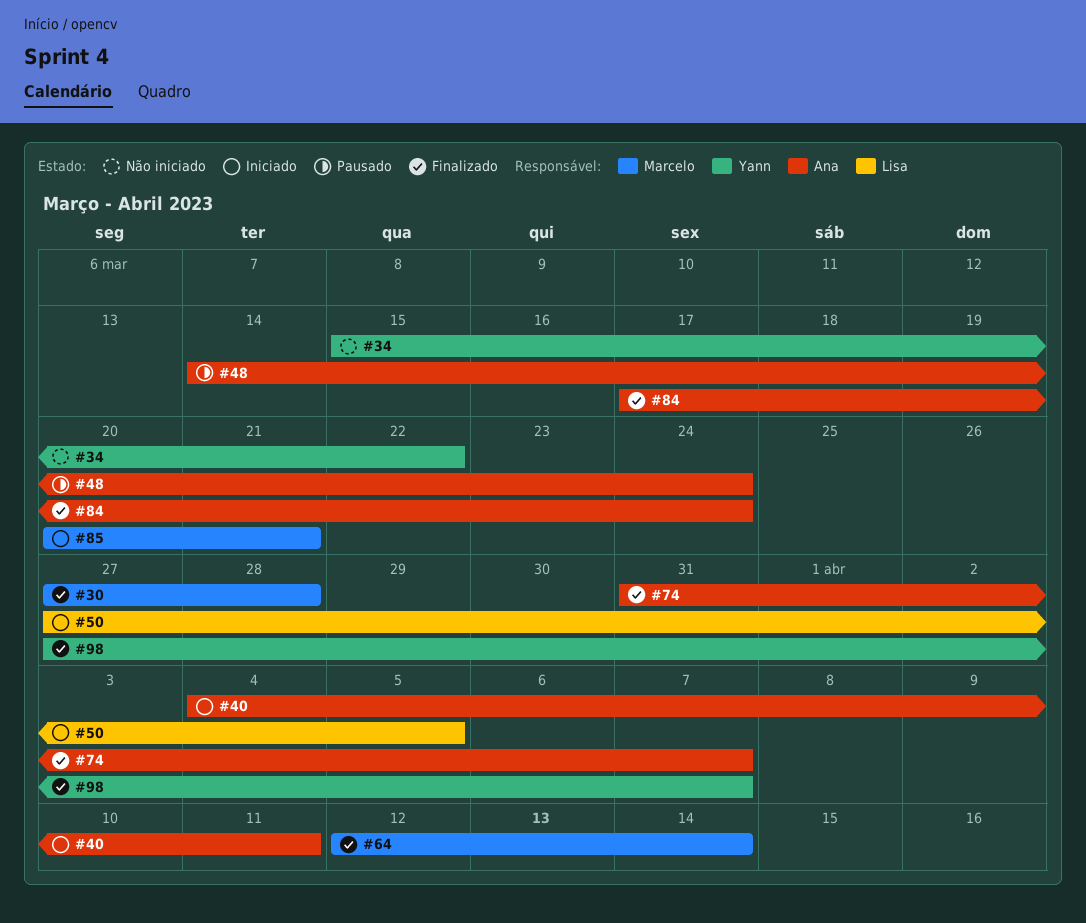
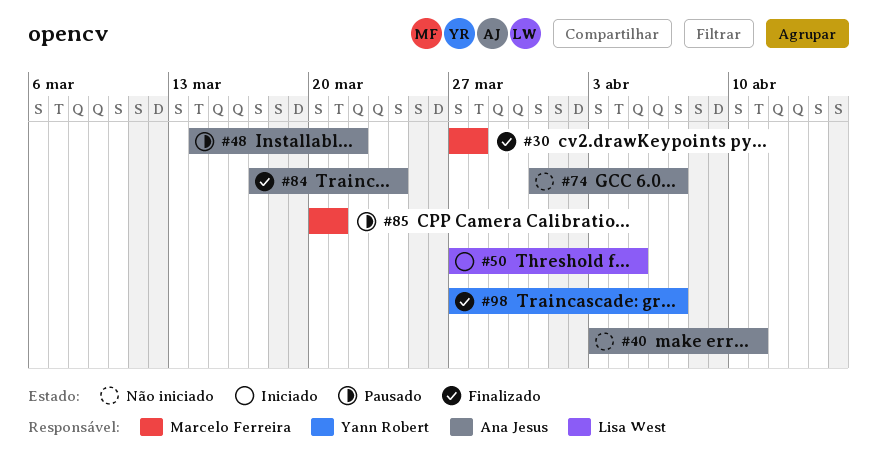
#34: present -> none
#40, status: Iniciado -> Não iniciado
#40, start: Apr 4 -> Apr 3
#48, due: Mar 24 -> Mar 22
#64: present -> none
#74, status: Finalizado -> Não iniciado
#85, status: Iniciado -> Pausado

